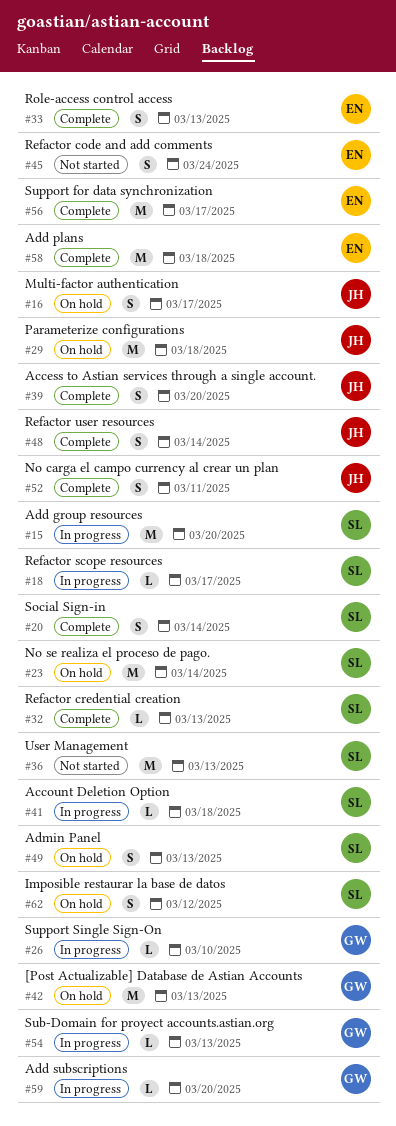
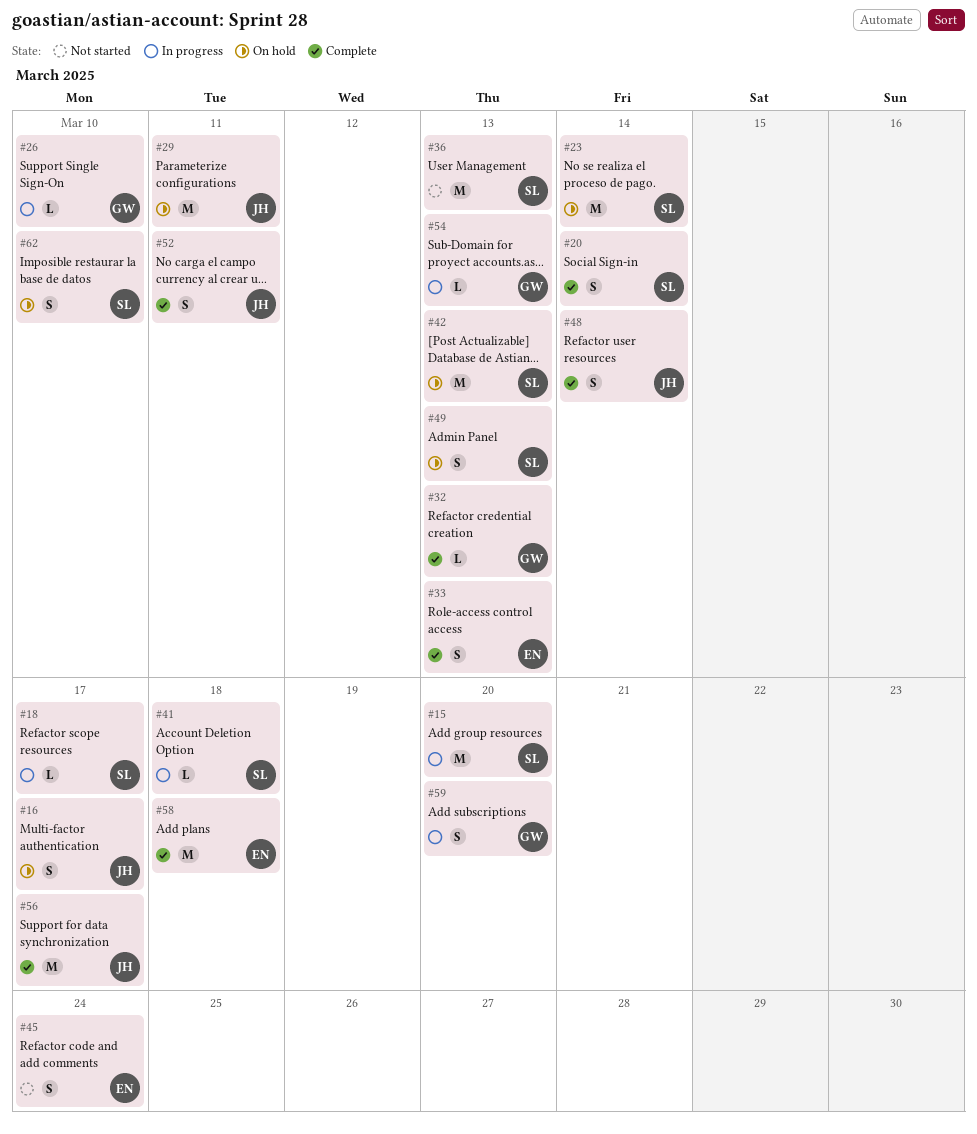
#29, due: Mar 18 -> Mar 11
#32, owner: SL -> GW
#39: present -> none
#42, owner: GW -> SL
#56, owner: EN -> JH
#59, estimate: L -> S
#62, due: Mar 12 -> Mar 10

